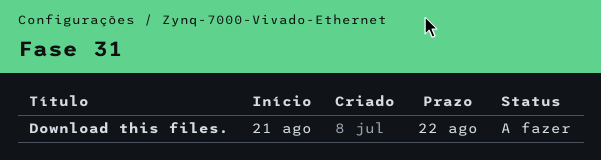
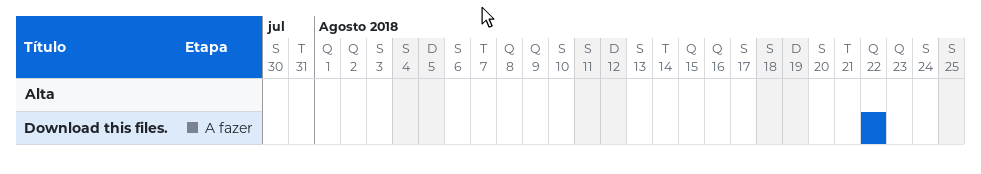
Download this files., start: Aug 21 -> Aug 22

